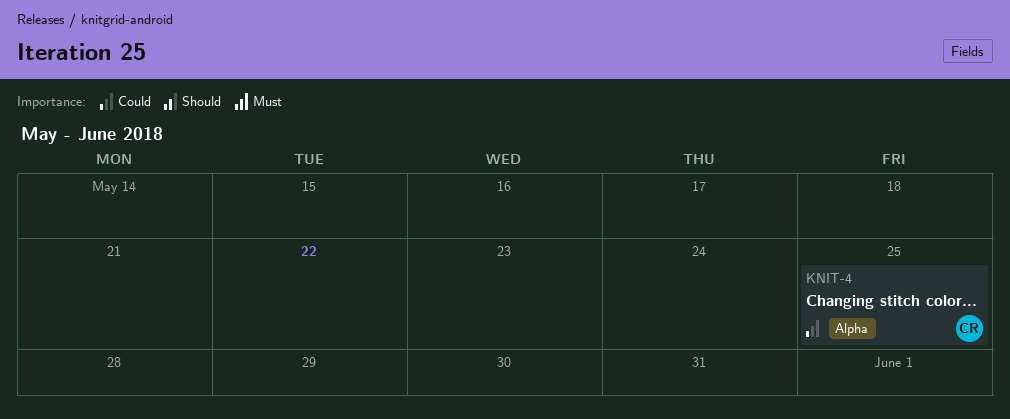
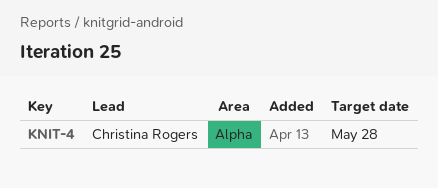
KNIT-4, due: May 25 -> May 28

